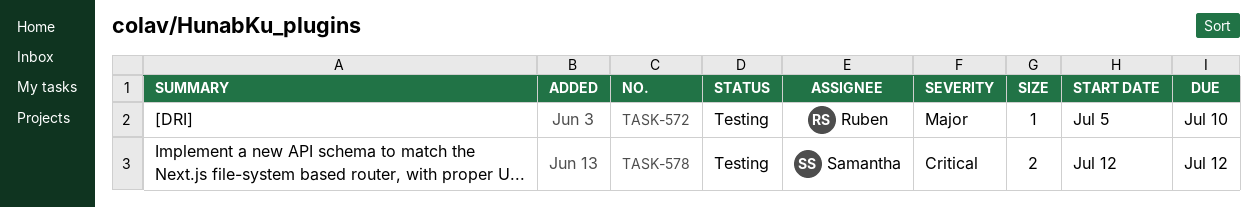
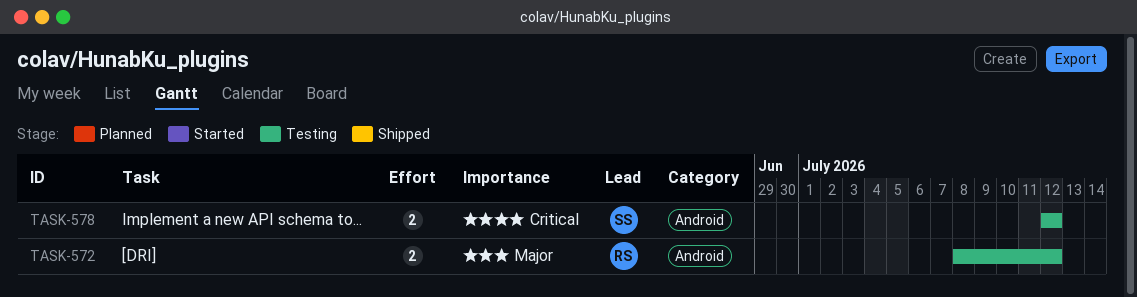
TASK-572, estimate: 1 -> 2
TASK-572, start: Jul 5 -> Jul 8
TASK-572, due: Jul 10 -> Jul 12

